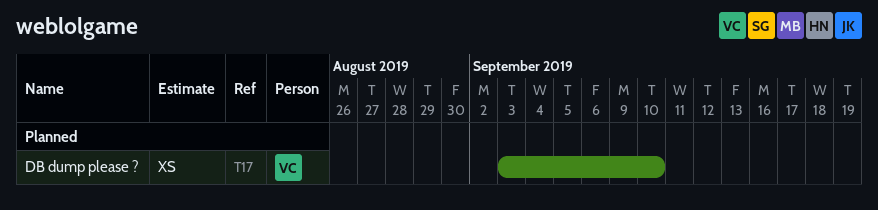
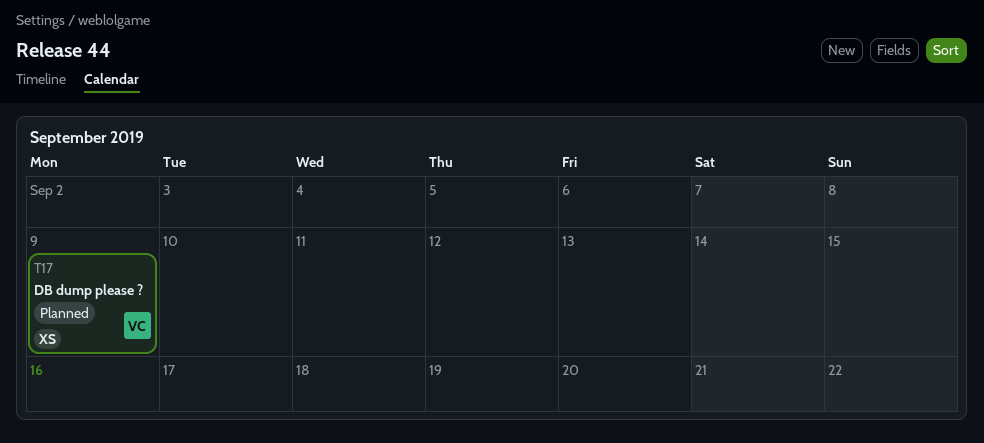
T17, due: Sep 10 -> Sep 9

